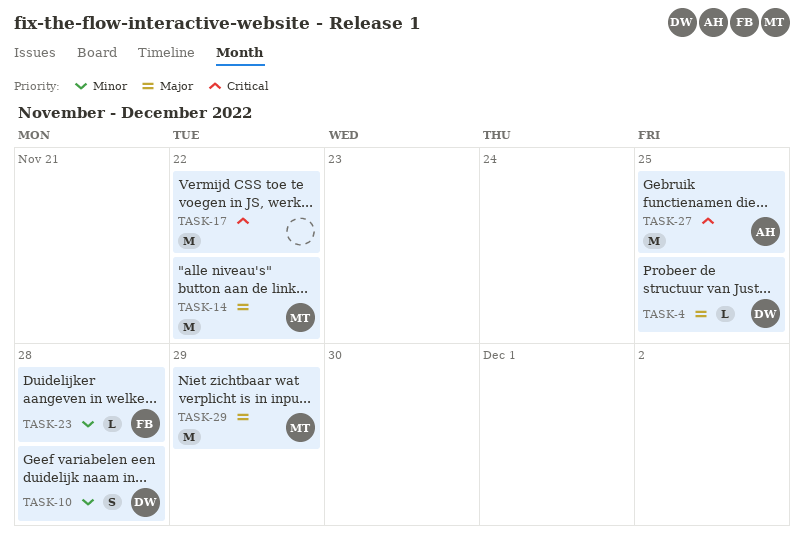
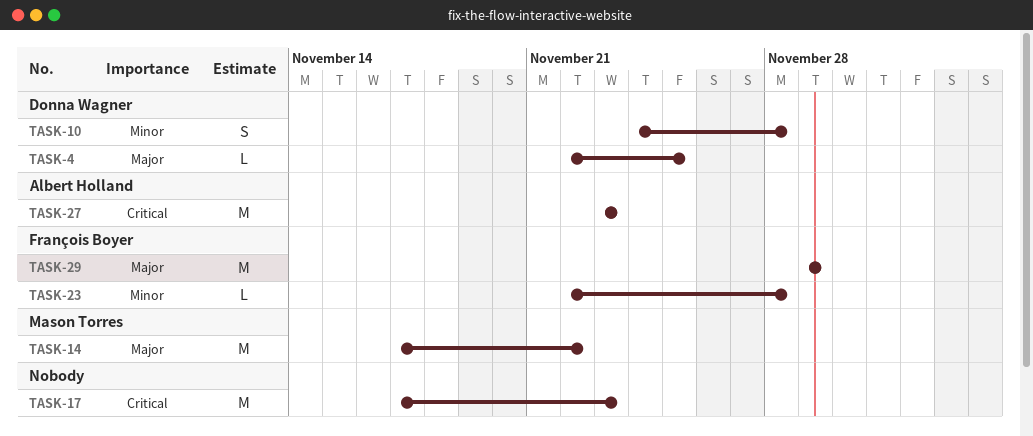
TASK-17, due: Nov 22 -> Nov 23
TASK-27, due: Nov 25 -> Nov 23
TASK-29, owner: Mason Torres -> François Boyer

